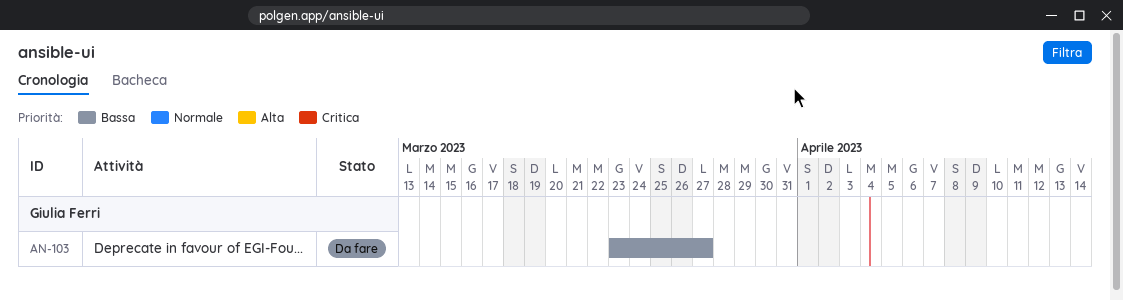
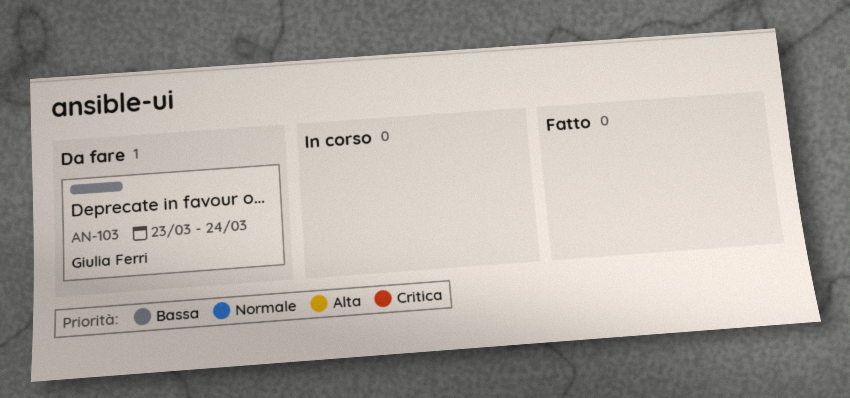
AN-103, due: Mar 27 -> Mar 24

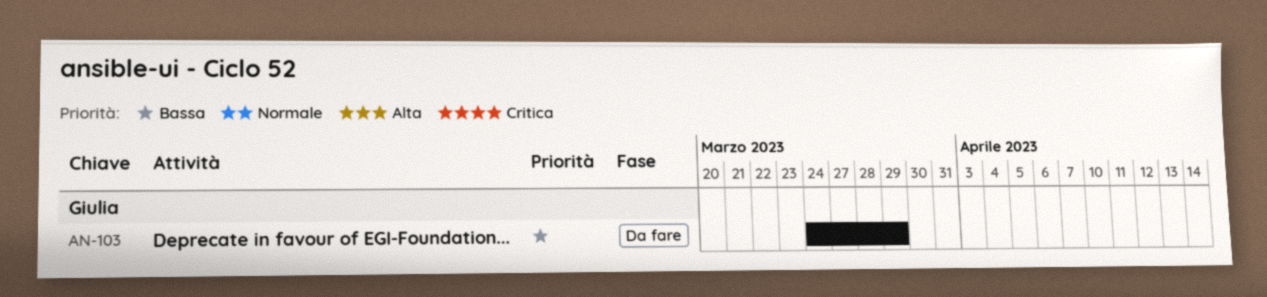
AN-103, start: Mar 23 -> Mar 24
AN-103, due: Mar 24 -> Mar 29

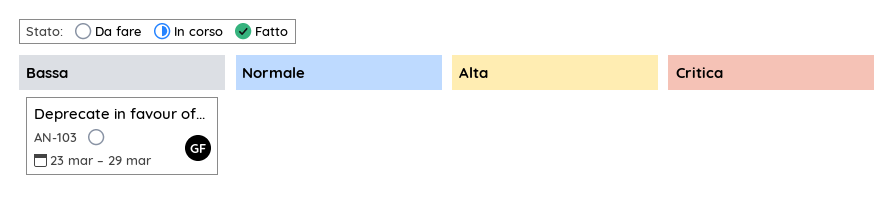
AN-103, start: Mar 24 -> Mar 23

